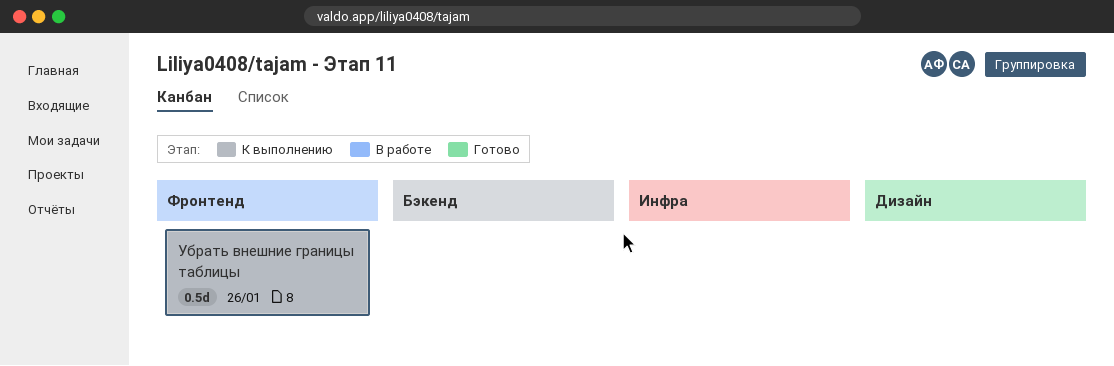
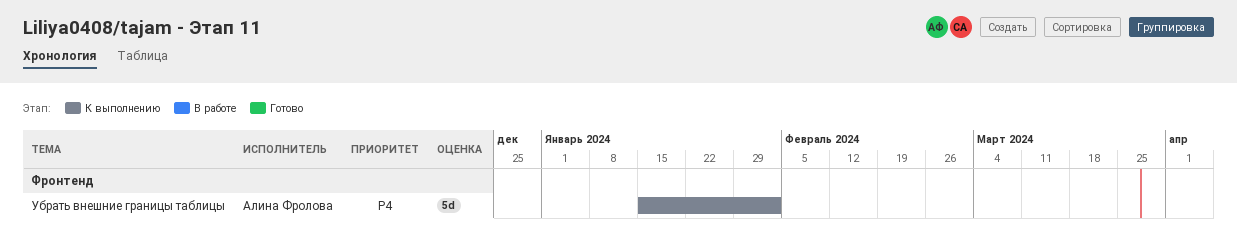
Убрать внешние границы таблицы, estimate: 0.5d -> 5d
Убрать внешние границы таблицы, due: Jan 26 -> Feb 2

